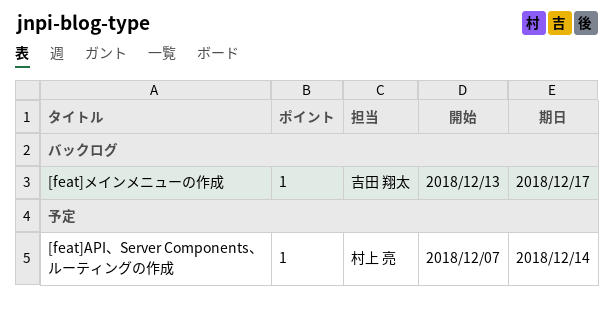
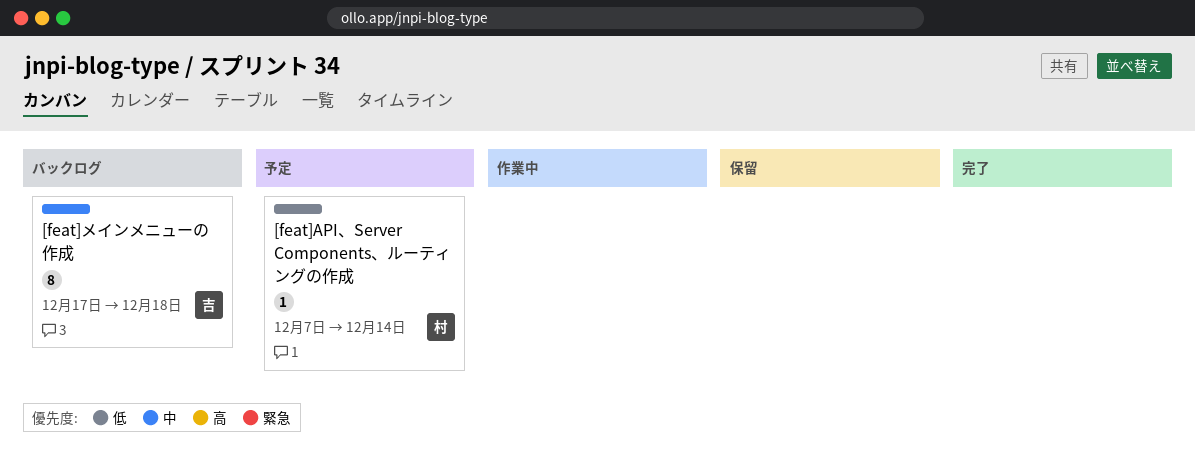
[feat]メインメニューの作成, estimate: 1 -> 8
[feat]メインメニューの作成, start: Dec 13 -> Dec 17
[feat]メインメニューの作成, due: Dec 17 -> Dec 18

